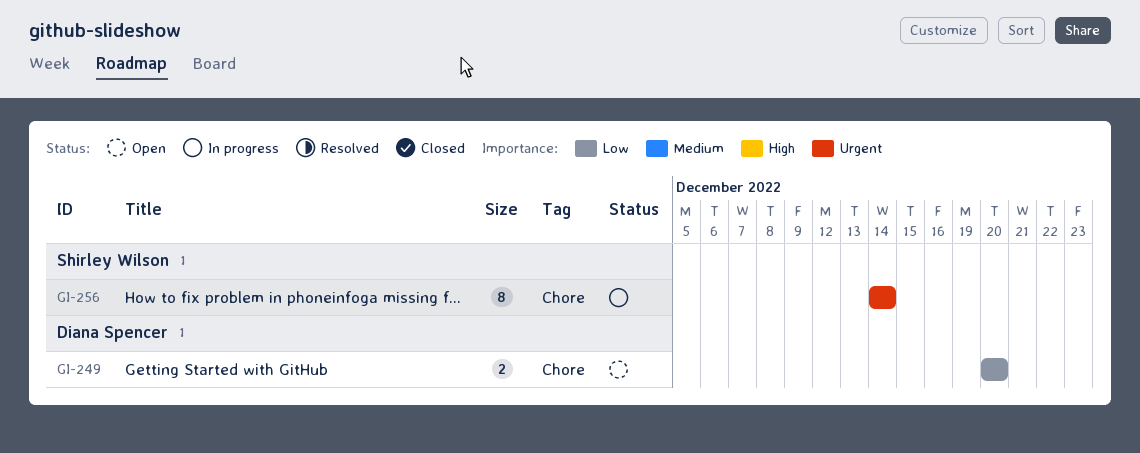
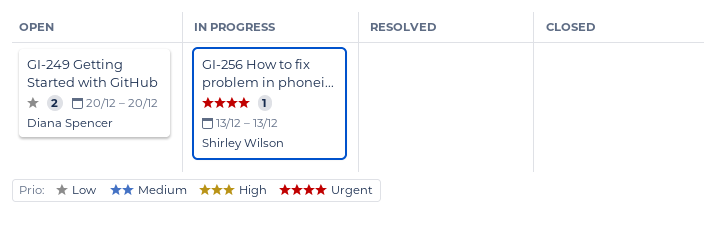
GI-256, estimate: 8 -> 1
GI-256, start: Dec 14 -> Dec 13
GI-256, due: Dec 14 -> Dec 13

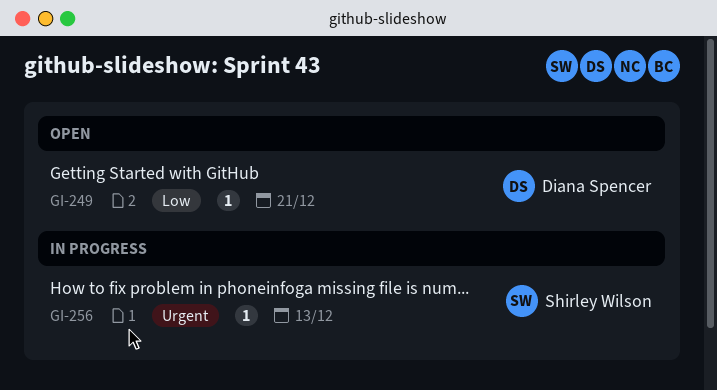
GI-249, estimate: 2 -> 1
GI-249, due: Dec 20 -> Dec 21

